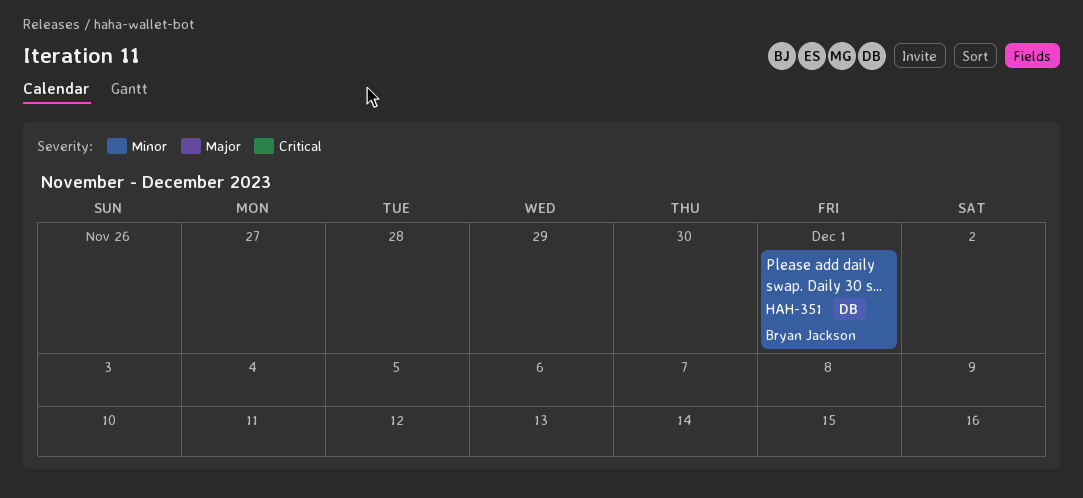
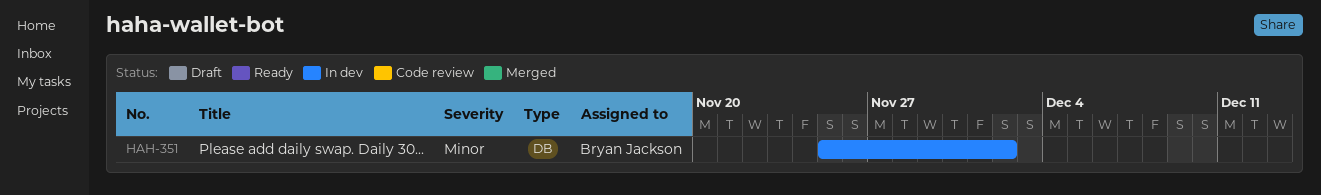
HAH-351, due: Dec 1 -> Dec 2

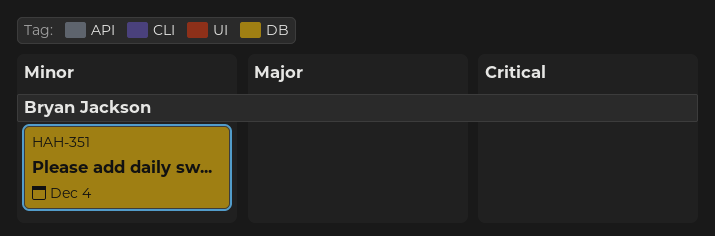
HAH-351, due: Dec 2 -> Dec 4

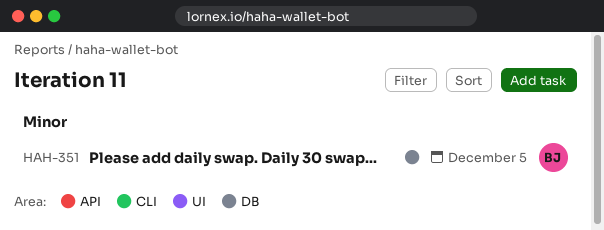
HAH-351, due: Dec 4 -> Dec 5

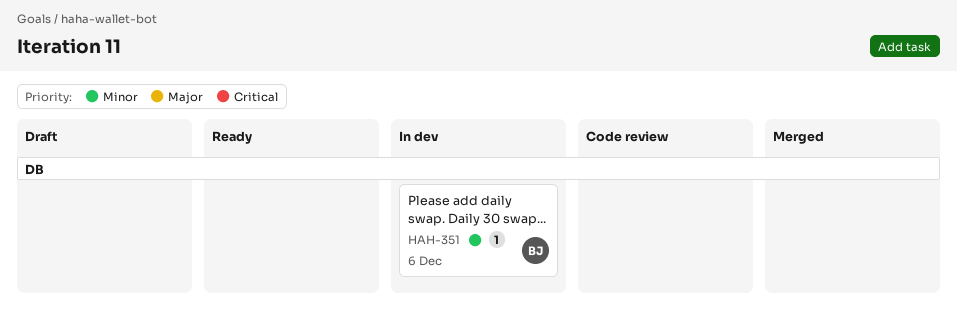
HAH-351, due: Dec 5 -> Dec 6

